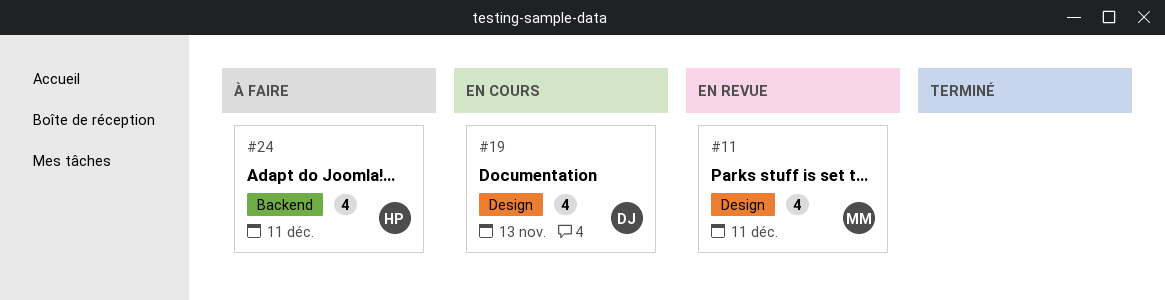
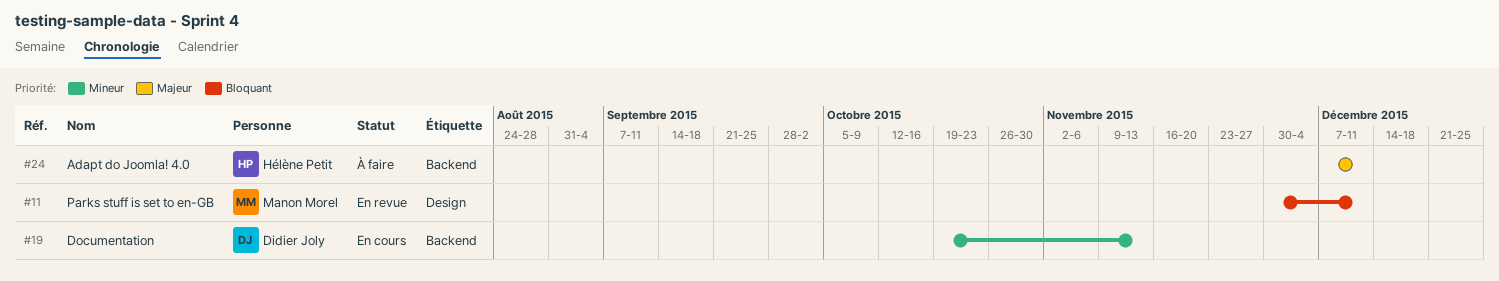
#19, label: Design -> Backend

